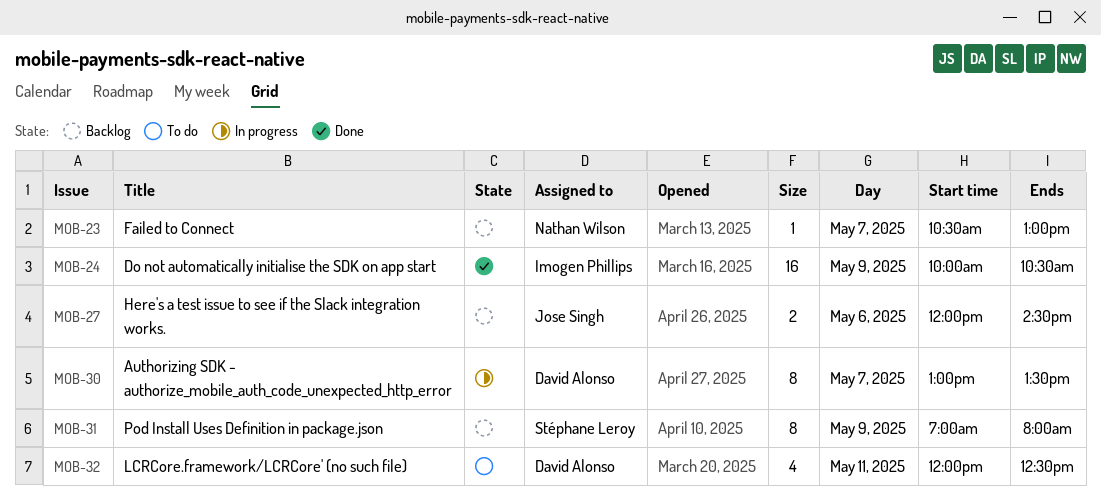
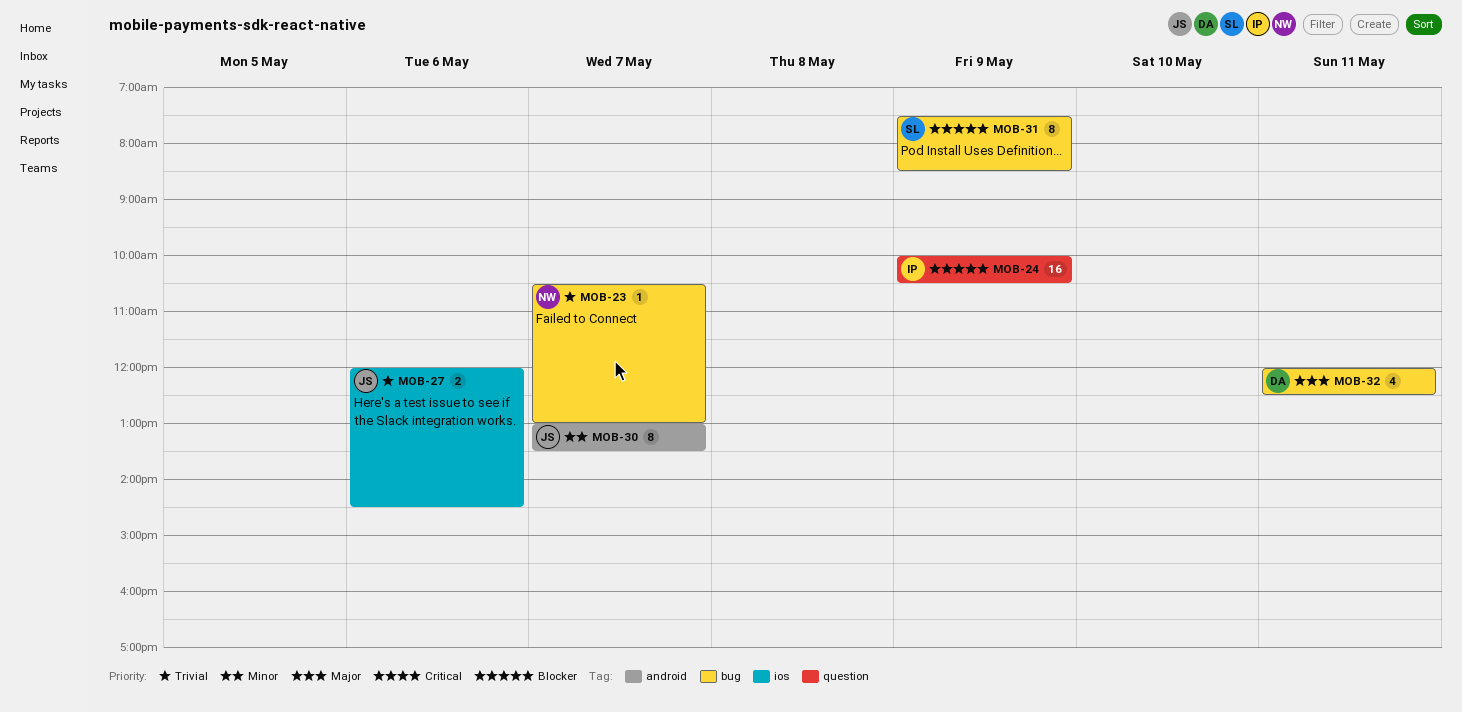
MOB-30, owner: David Alonso -> Jose Singh
MOB-31, begins: 07:00 -> 07:30
MOB-31, ends: 08:00 -> 08:30

